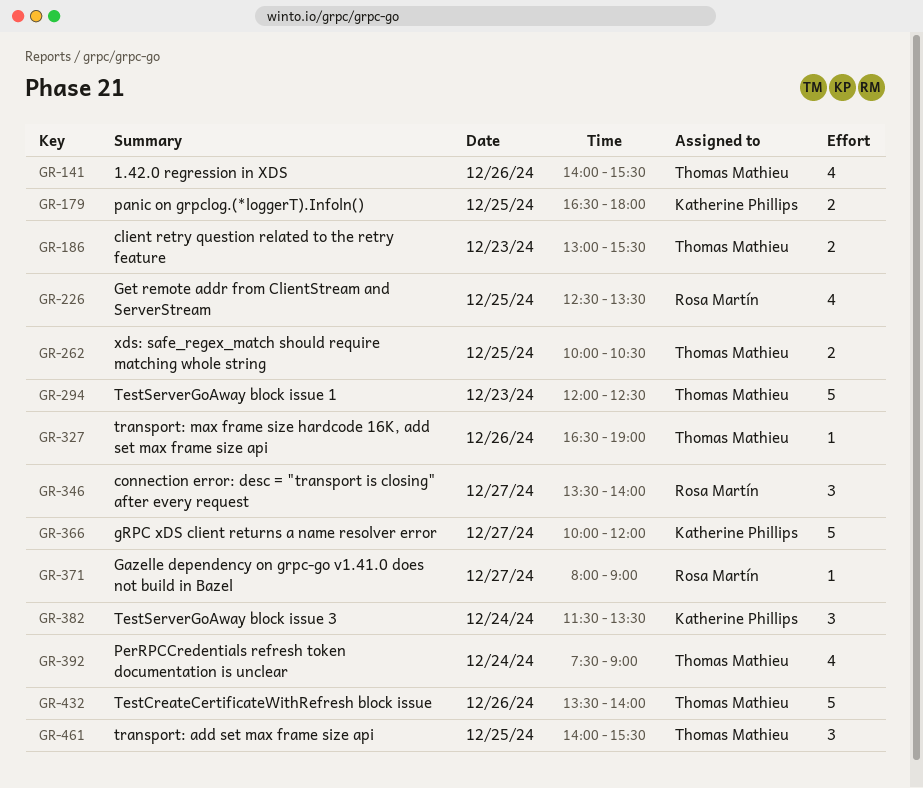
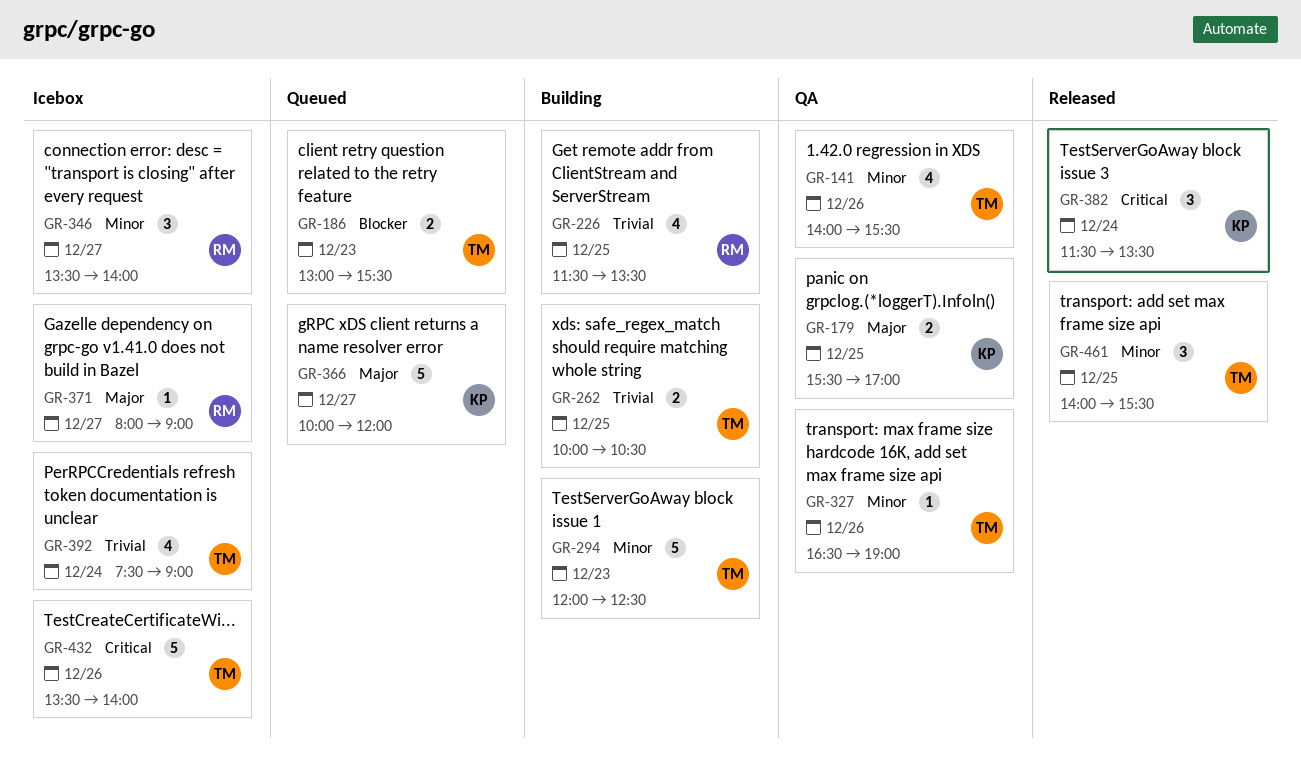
GR-179, begins: 16:30 -> 15:30
GR-179, ends: 18:00 -> 17:00
GR-226, begins: 12:30 -> 11:30

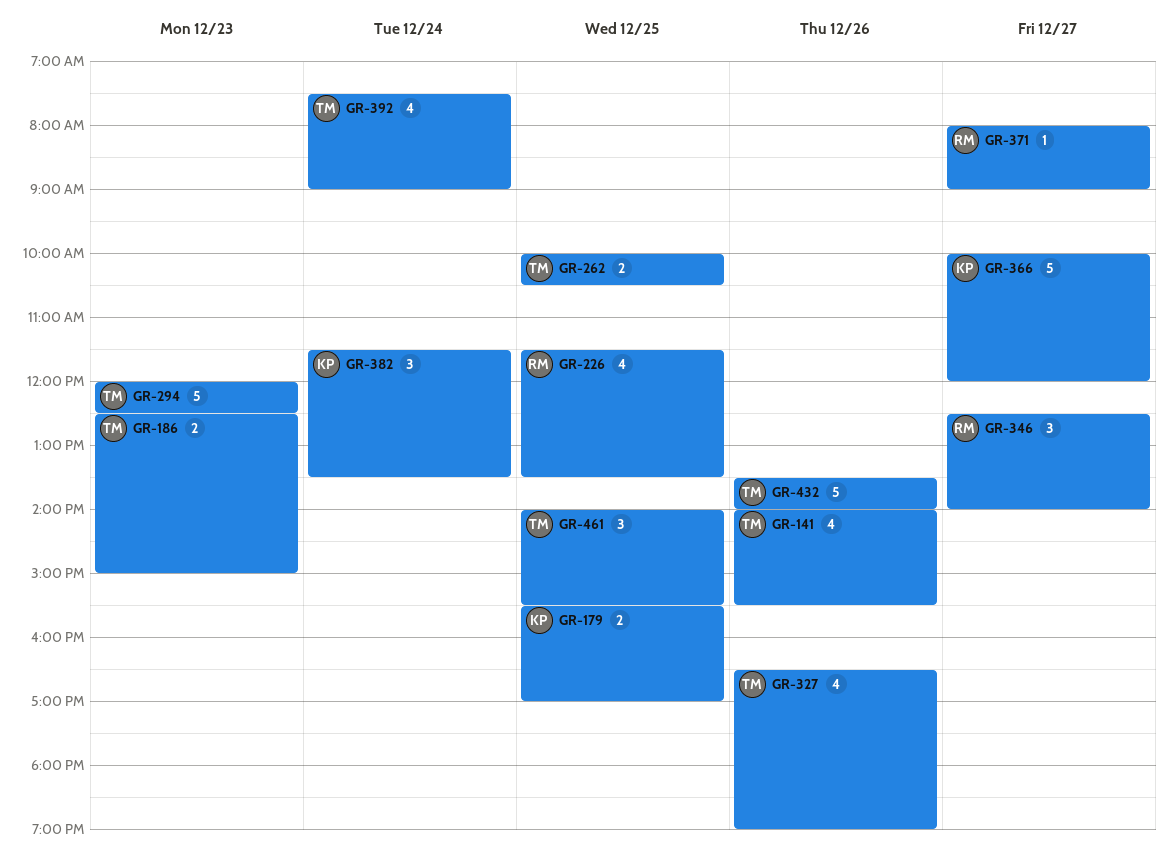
GR-186, begins: 13:00 -> 12:30
GR-186, ends: 15:30 -> 15:00
GR-327, estimate: 1 -> 4
GR-346, begins: 13:30 -> 12:30

